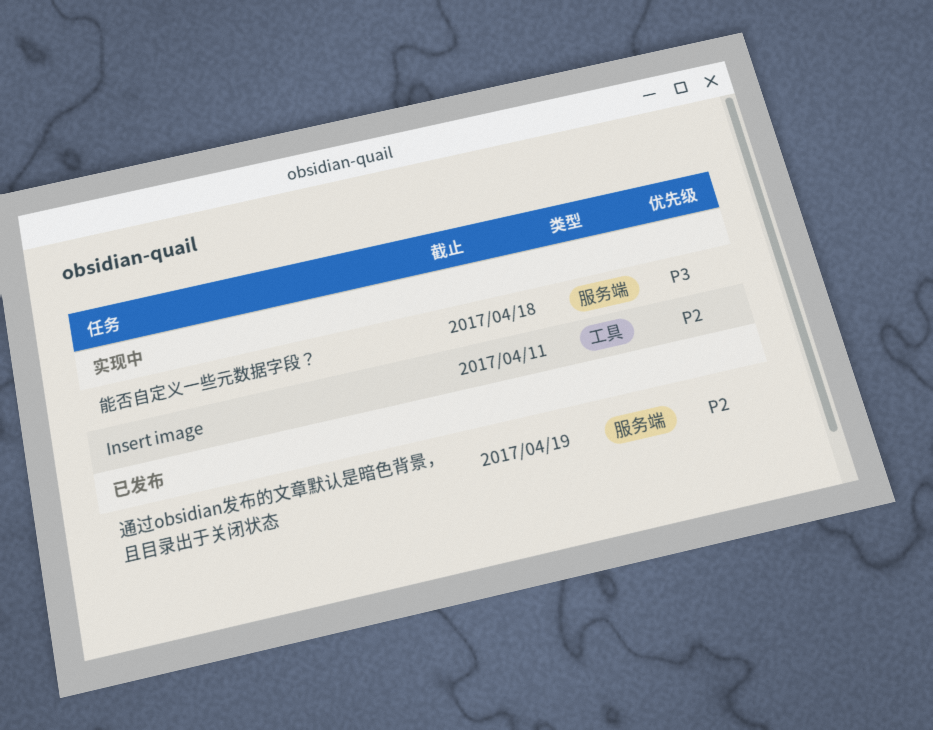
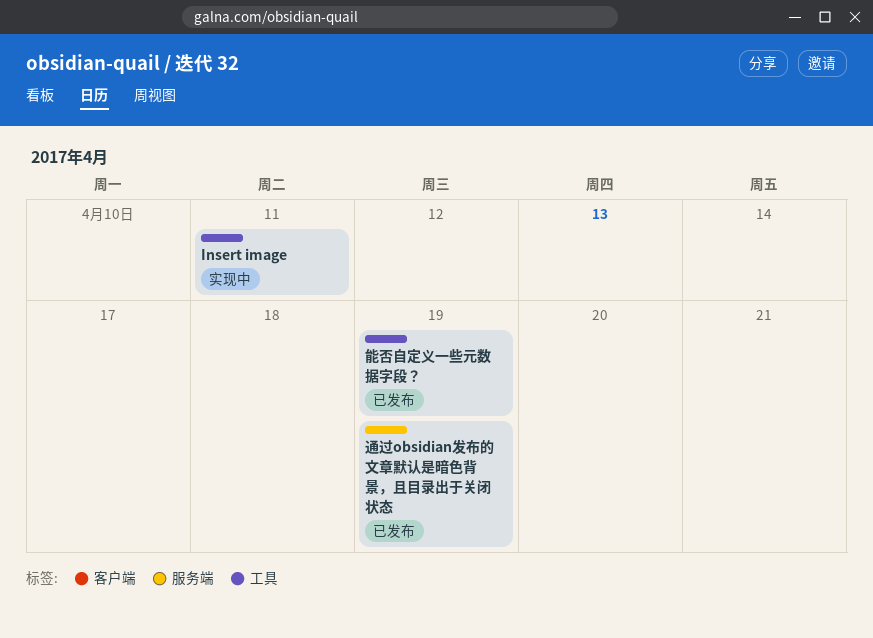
能否自定义一些元数据字段？, status: 实现中 -> 已发布
能否自定义一些元数据字段？, label: 服务端 -> 工具
能否自定义一些元数据字段？, due: Apr 18 -> Apr 19

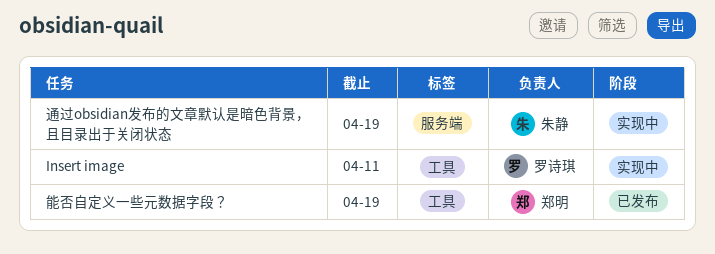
通过obsidian发布的文章默认是暗色背景，且目录出于关闭状态, status: 已发布 -> 实现中

